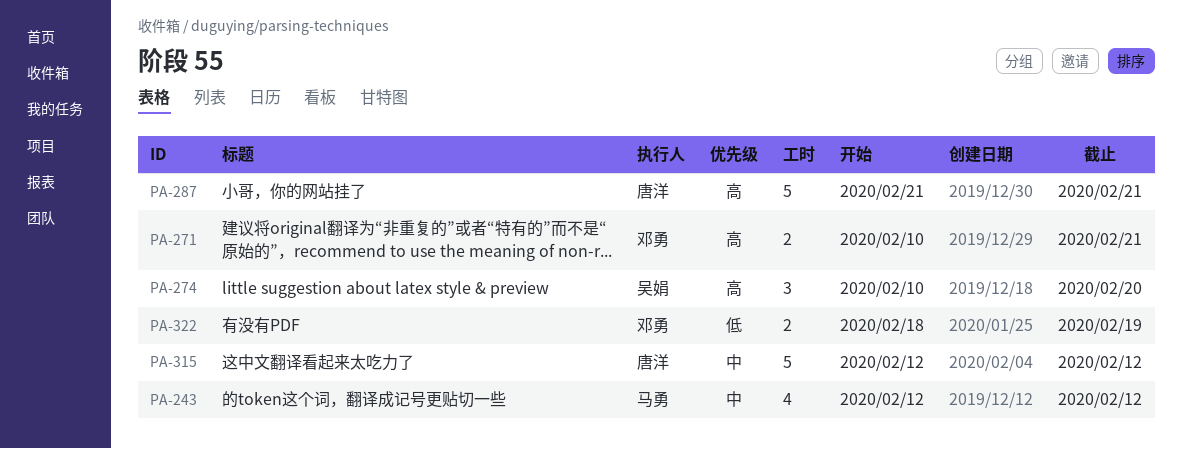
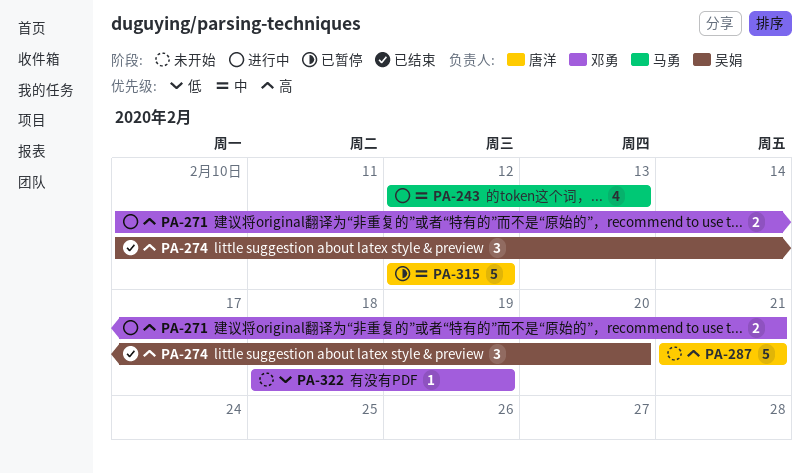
PA-243, due: Feb 12 -> Feb 13
PA-322, estimate: 2 -> 1

